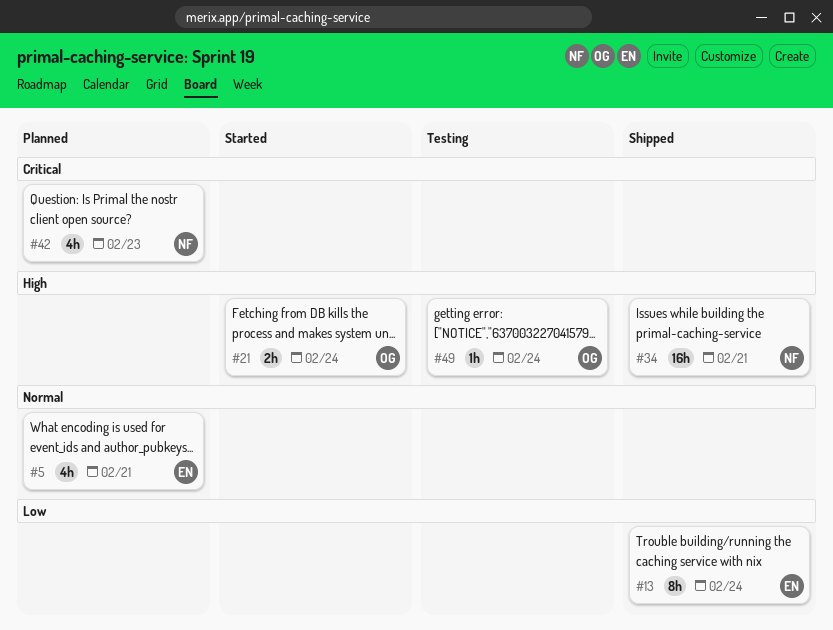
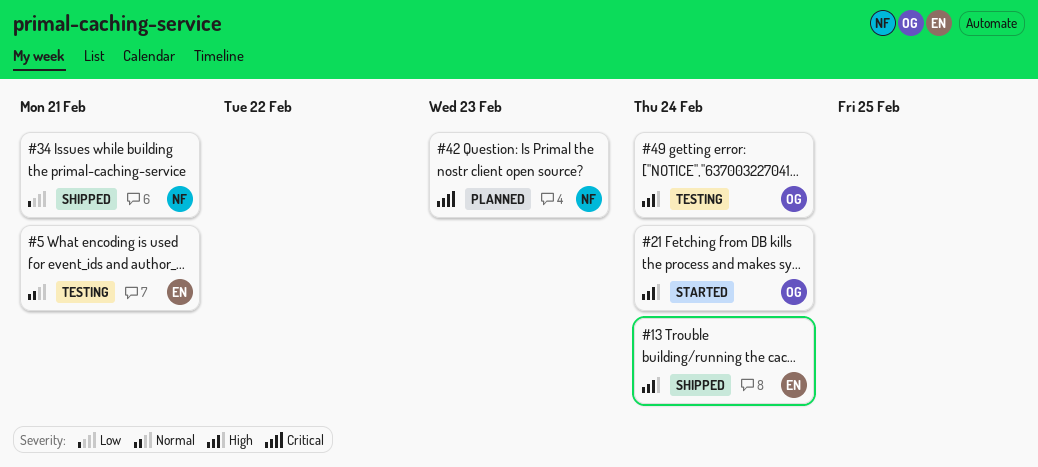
#5, status: Planned -> Testing
#13, priority: Low -> High
#34, priority: High -> Low

